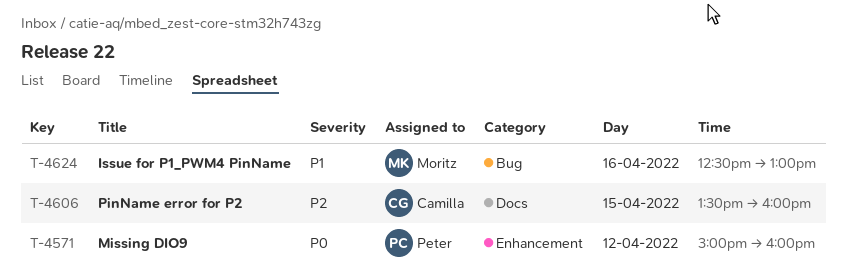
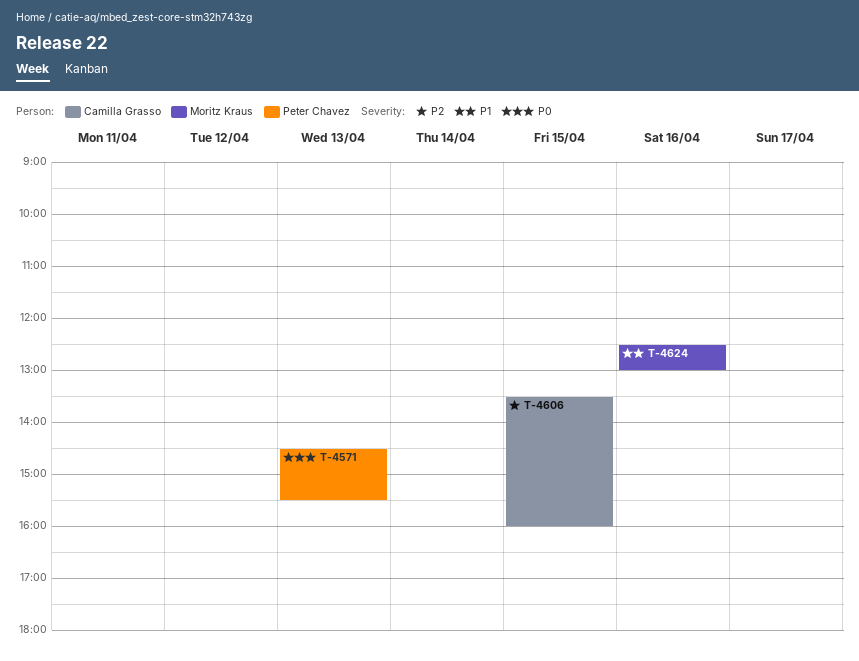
T-4571, day: Apr 12 -> Apr 13
T-4571, begins: 15:00 -> 14:30
T-4571, ends: 16:00 -> 15:30

